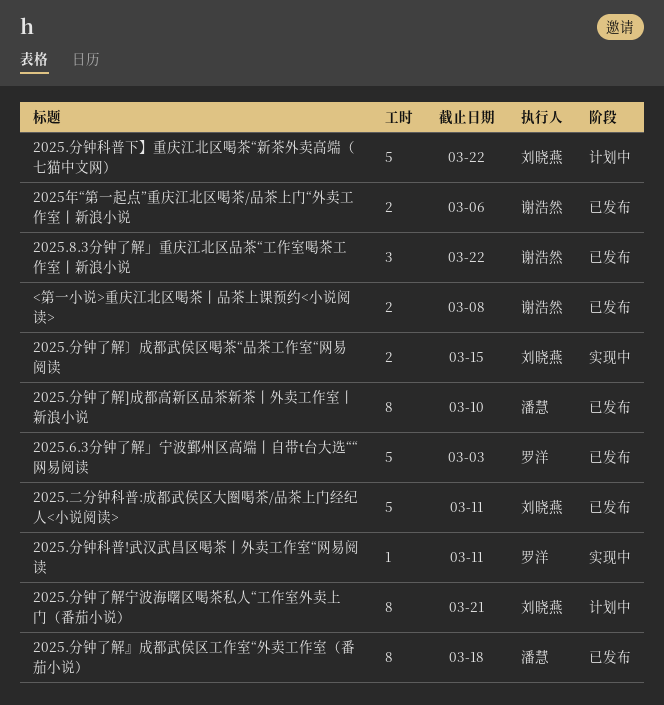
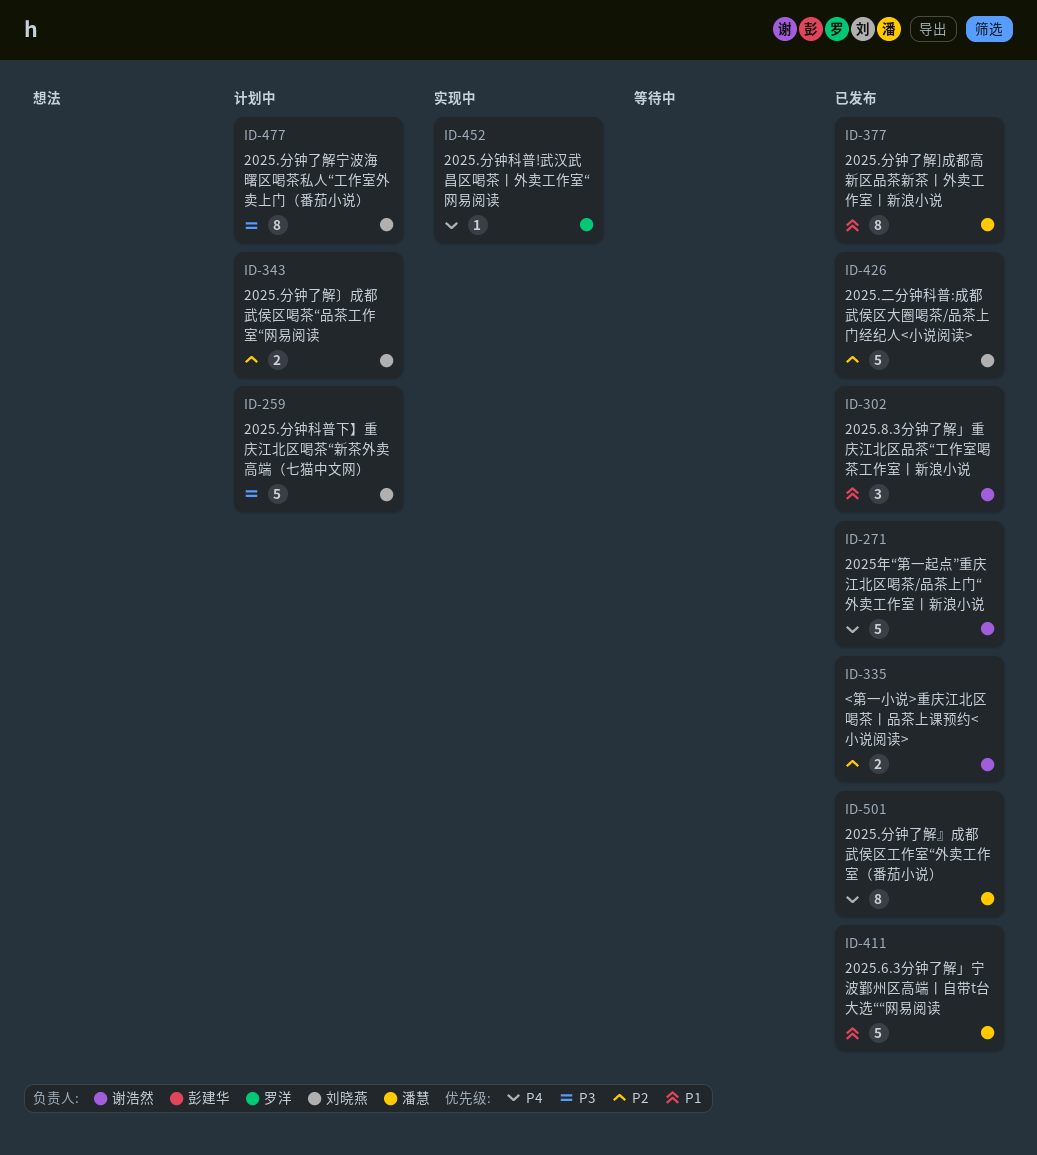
2025.6.3分钟了解」宁波鄞州区高端丨自带t台大选““网易阅读, owner: 罗洋 -> 潘慧
2025.分钟了解〕成都武侯区喝茶“品茶工作室“网易阅读, status: 实现中 -> 计划中
2025年“第一起点”重庆江北区喝茶/品茶上门“外卖工作室丨新浪小说, estimate: 2 -> 5

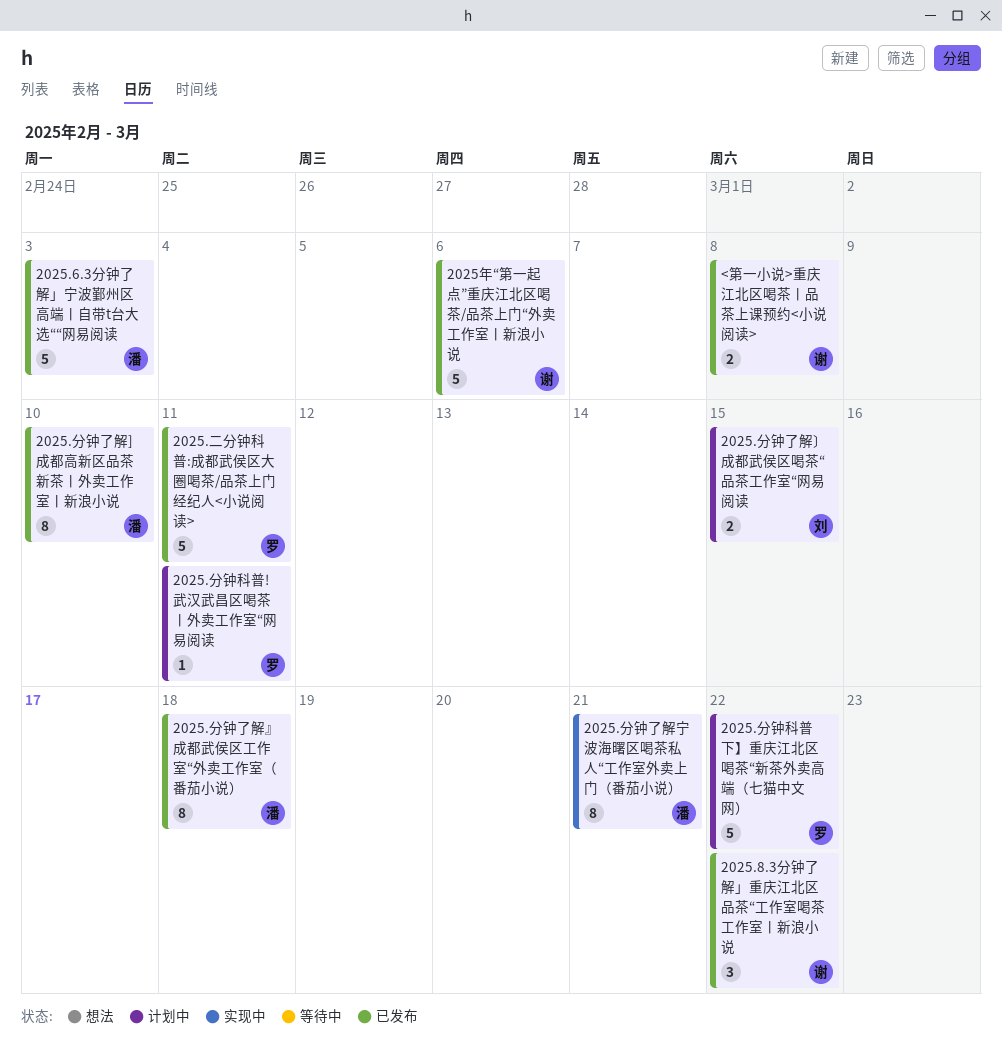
2025.二分钟科普:成都武侯区大圈喝茶/品茶上门经纪人<小说阅读>, owner: 刘晓燕 -> 罗洋
2025.分钟了解宁波海曙区喝茶私人“工作室外卖上门（番茄小说）, status: 计划中 -> 实现中
2025.分钟了解宁波海曙区喝茶私人“工作室外卖上门（番茄小说）, owner: 刘晓燕 -> 潘慧
2025.分钟科普!武汉武昌区喝茶丨外卖工作室“网易阅读, status: 实现中 -> 计划中
2025.分钟科普下】重庆江北区喝茶“新茶外卖高端（七猫中文网）, owner: 刘晓燕 -> 罗洋

